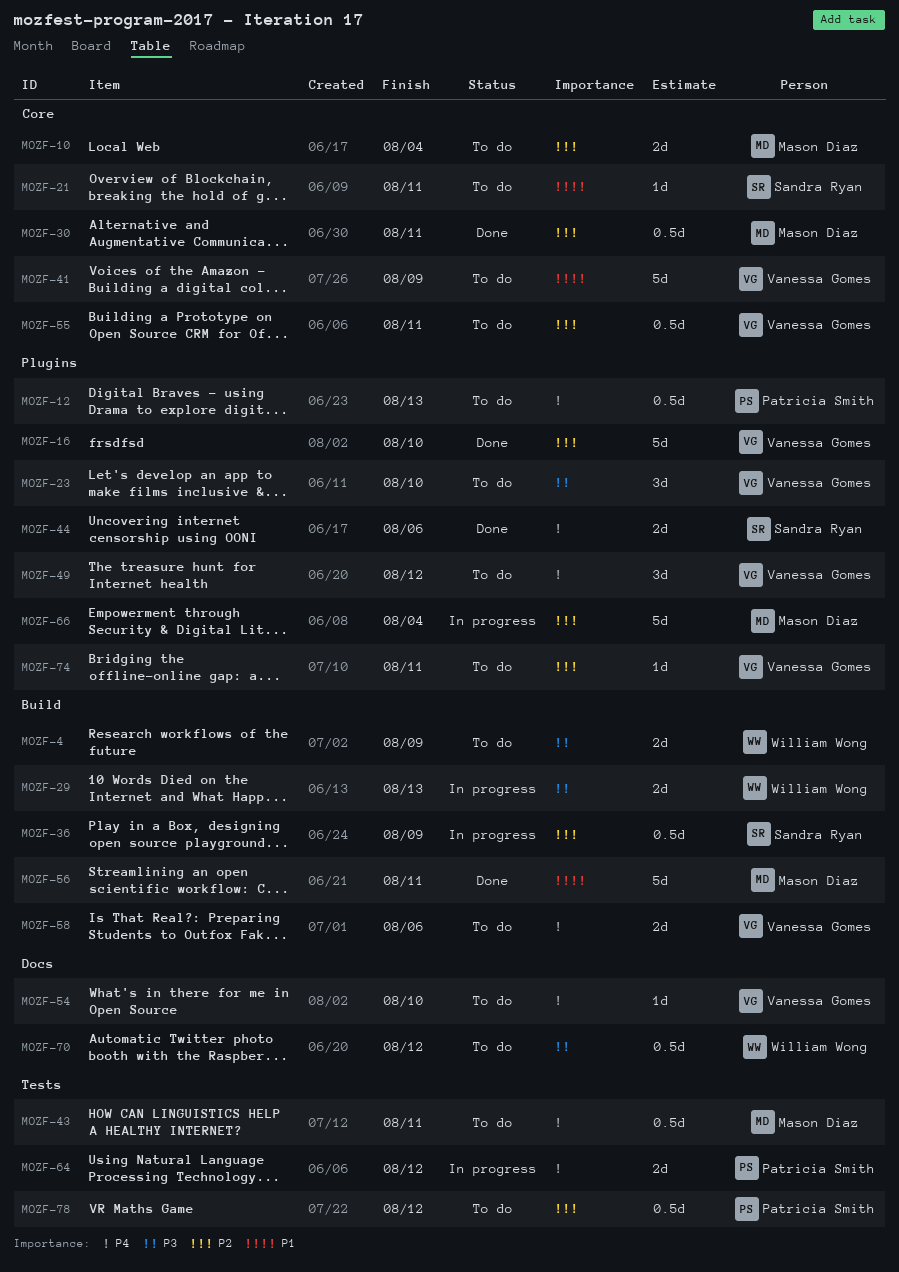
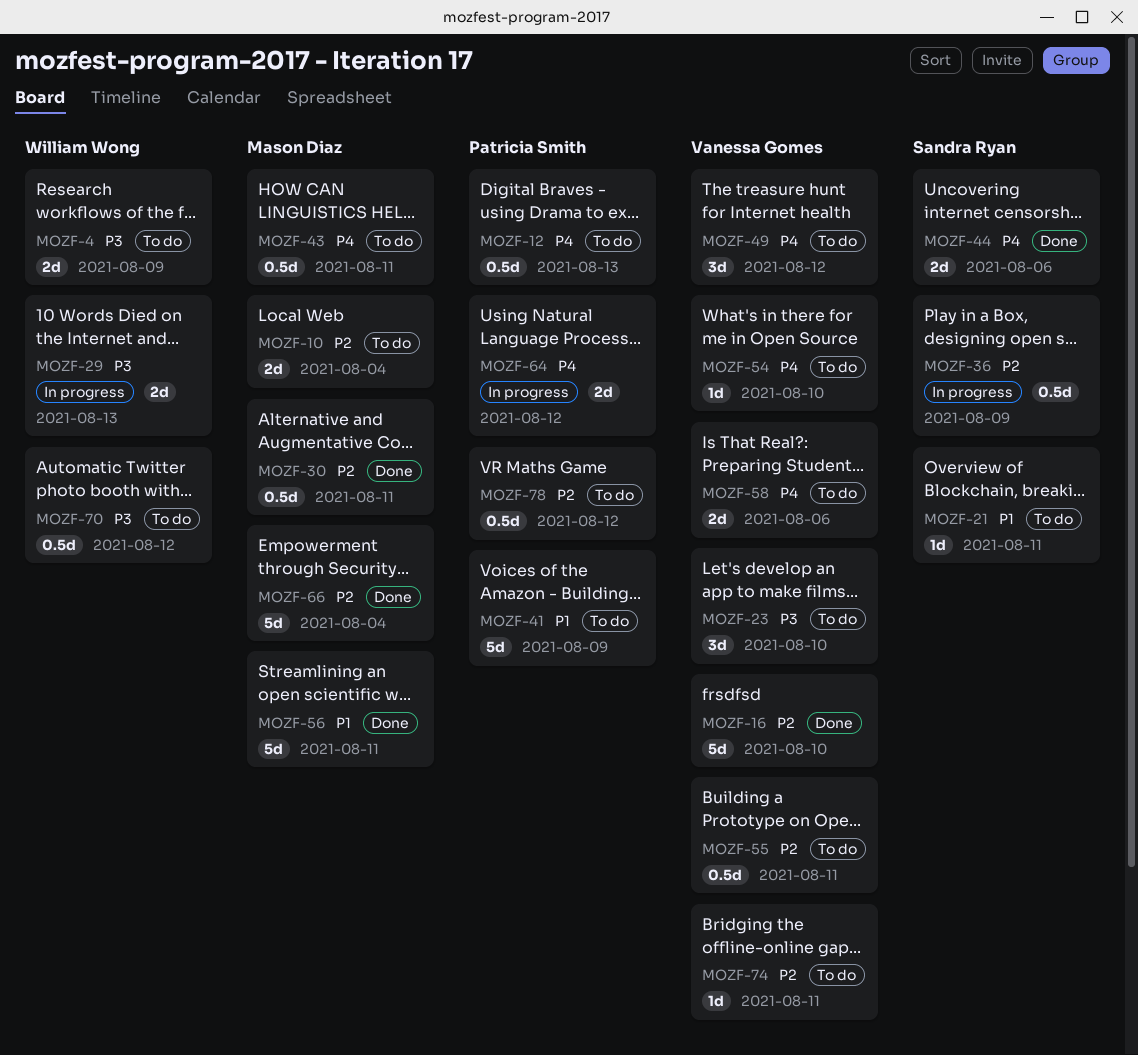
MOZF-41, owner: Vanessa Gomes -> Patricia Smith
MOZF-66, status: In progress -> Done

